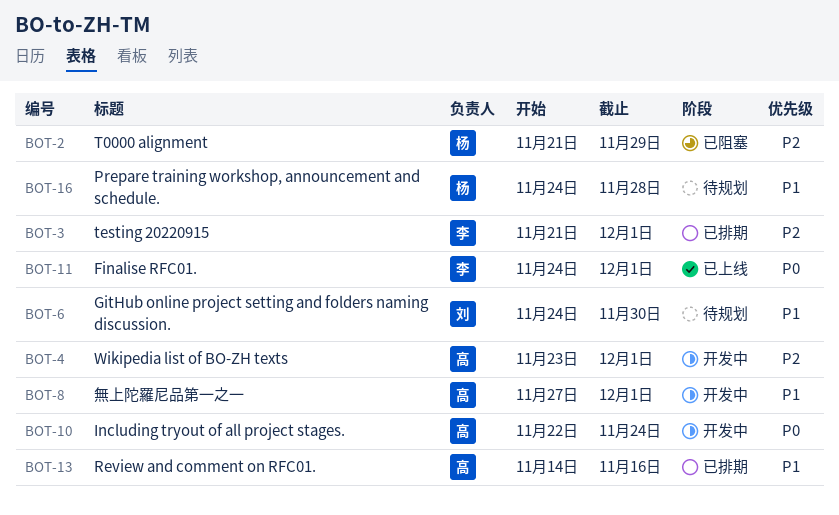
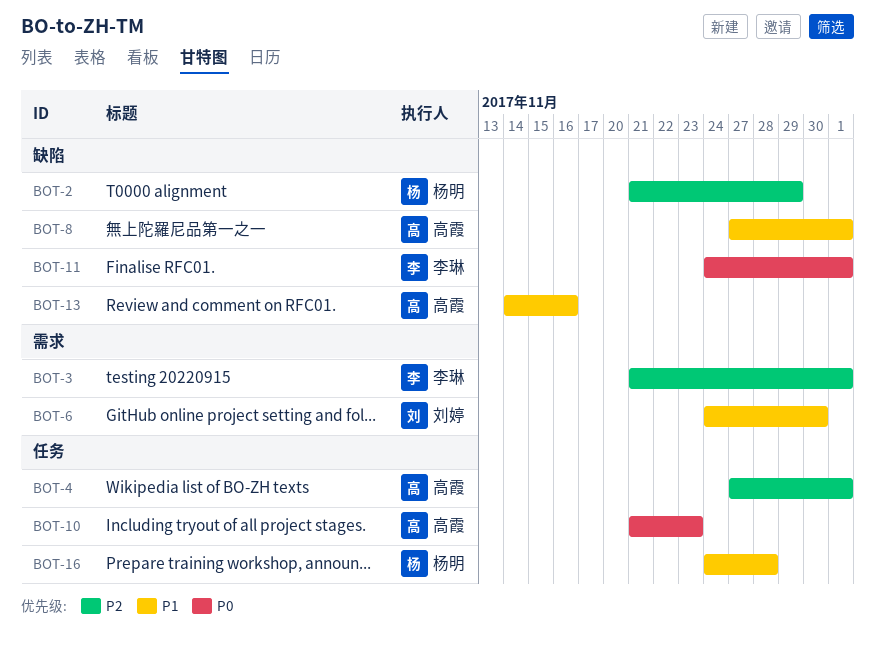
BOT-4, start: Nov 23 -> Nov 27
BOT-10, start: Nov 22 -> Nov 21
BOT-10, due: Nov 24 -> Nov 23

